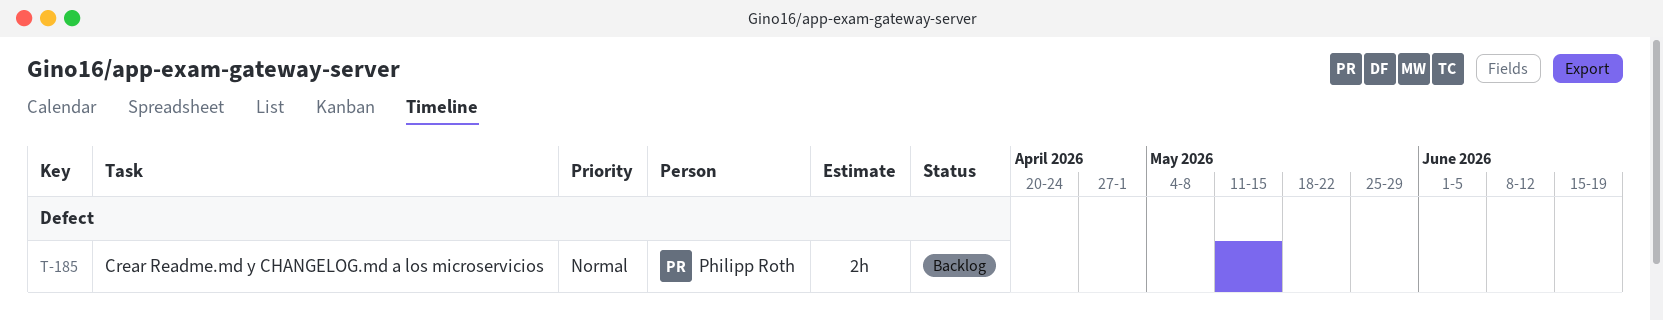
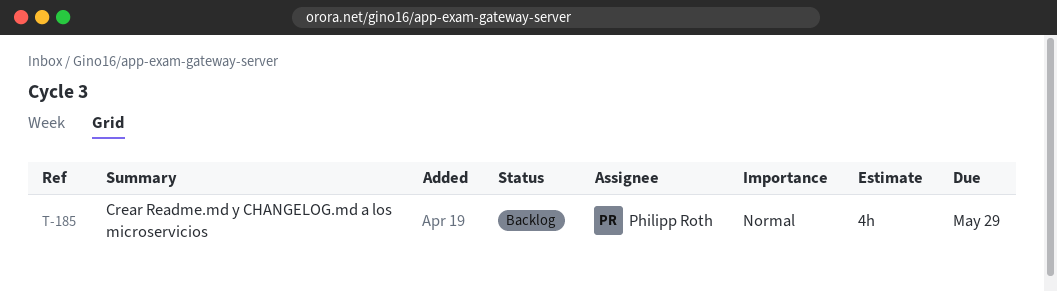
T-185, estimate: 2h -> 4h
T-185, due: May 15 -> May 29

